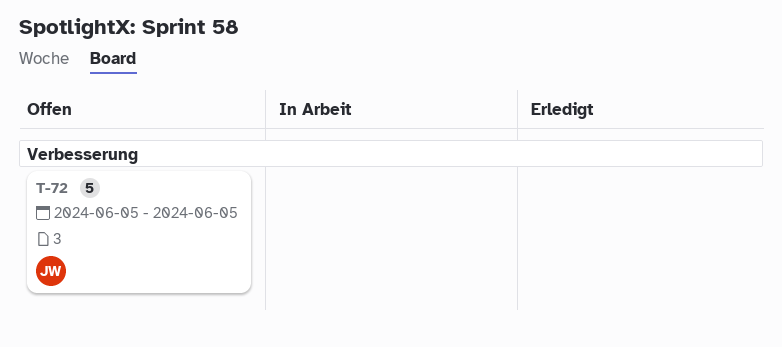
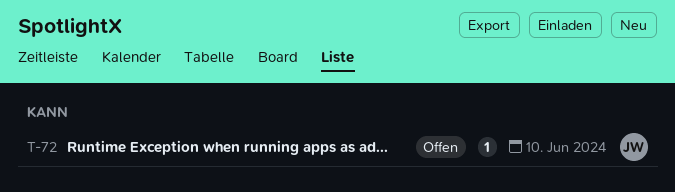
T-72, estimate: 5 -> 1
T-72, due: Jun 5 -> Jun 10

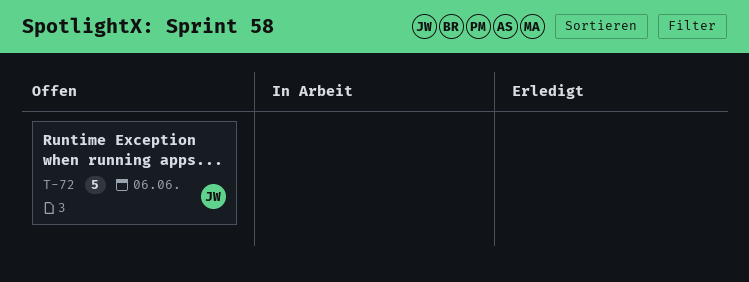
T-72, estimate: 1 -> 5
T-72, due: Jun 10 -> Jun 6

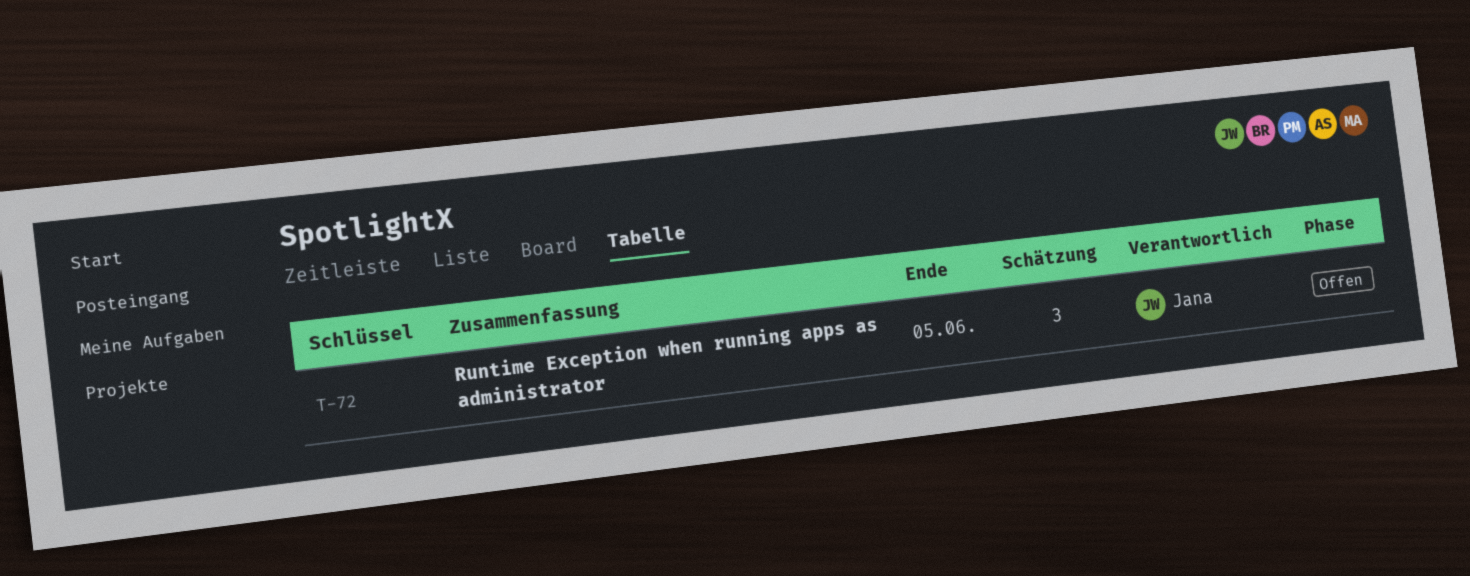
T-72, estimate: 5 -> 3
T-72, due: Jun 6 -> Jun 5

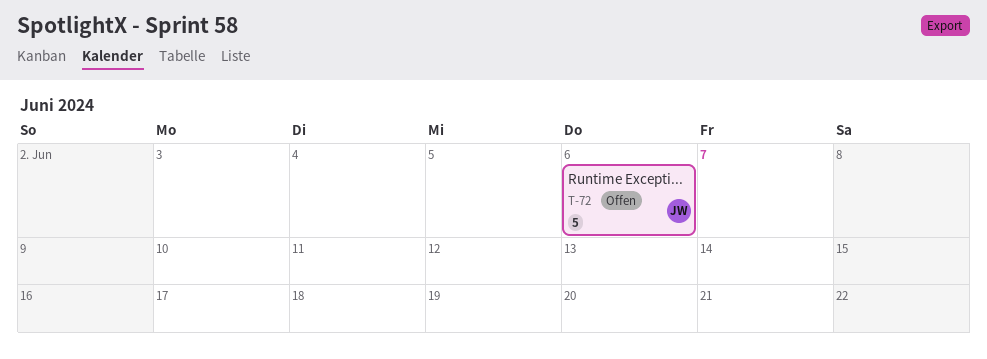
T-72, estimate: 3 -> 5
T-72, due: Jun 5 -> Jun 6

